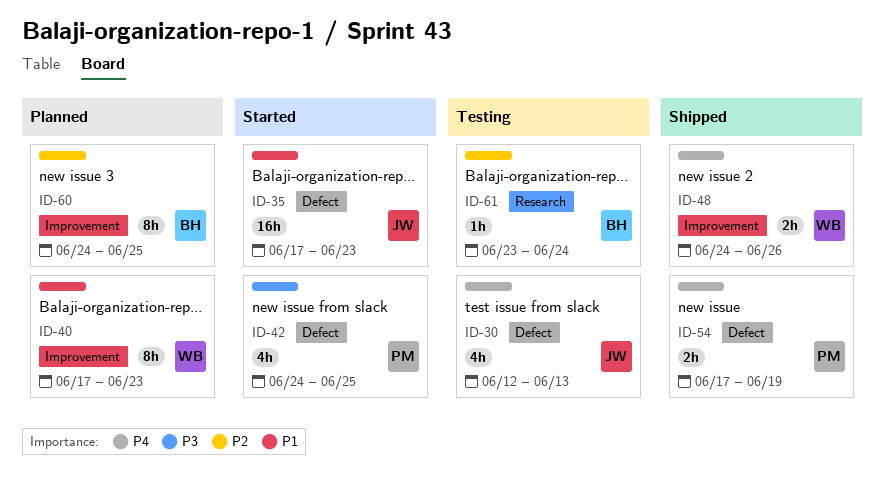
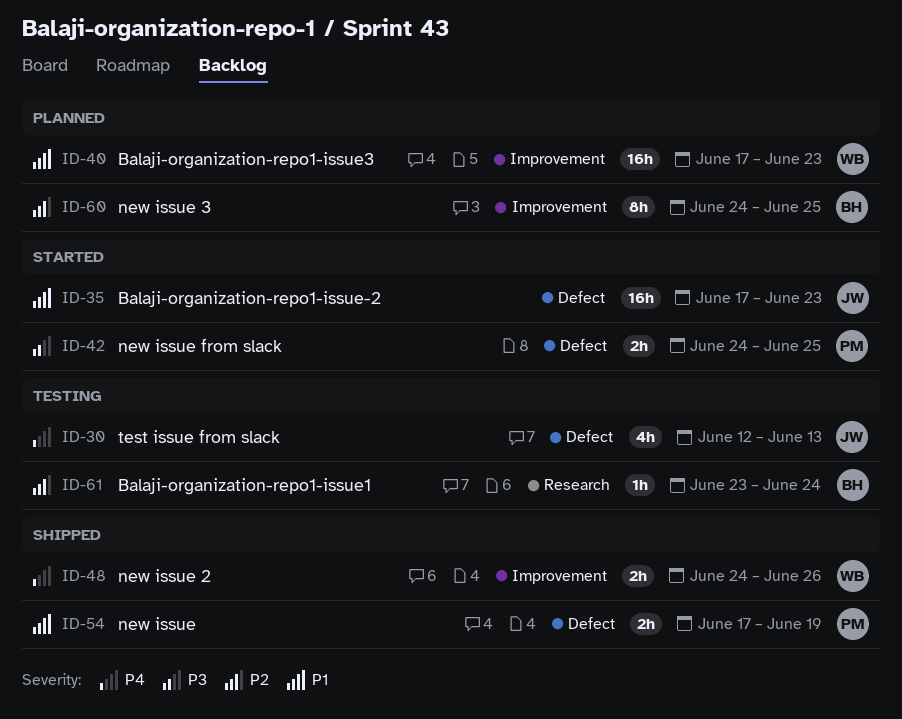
ID-40, estimate: 8h -> 16h
ID-42, estimate: 4h -> 2h
ID-54, priority: P4 -> P1

